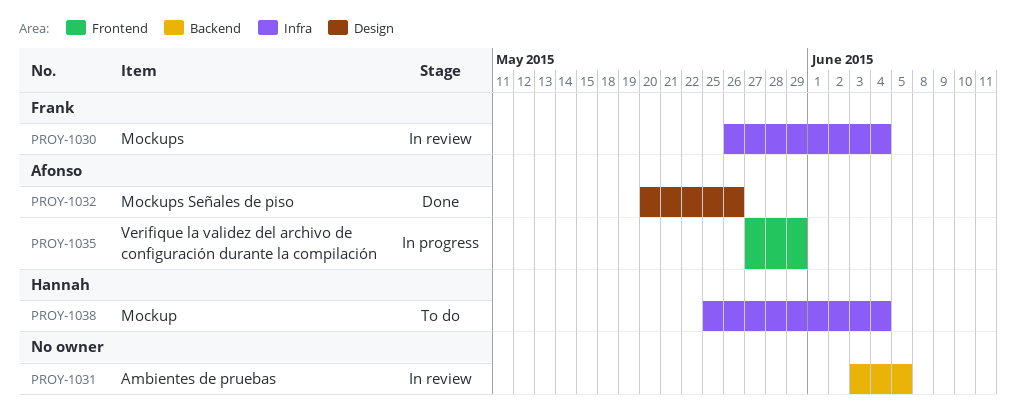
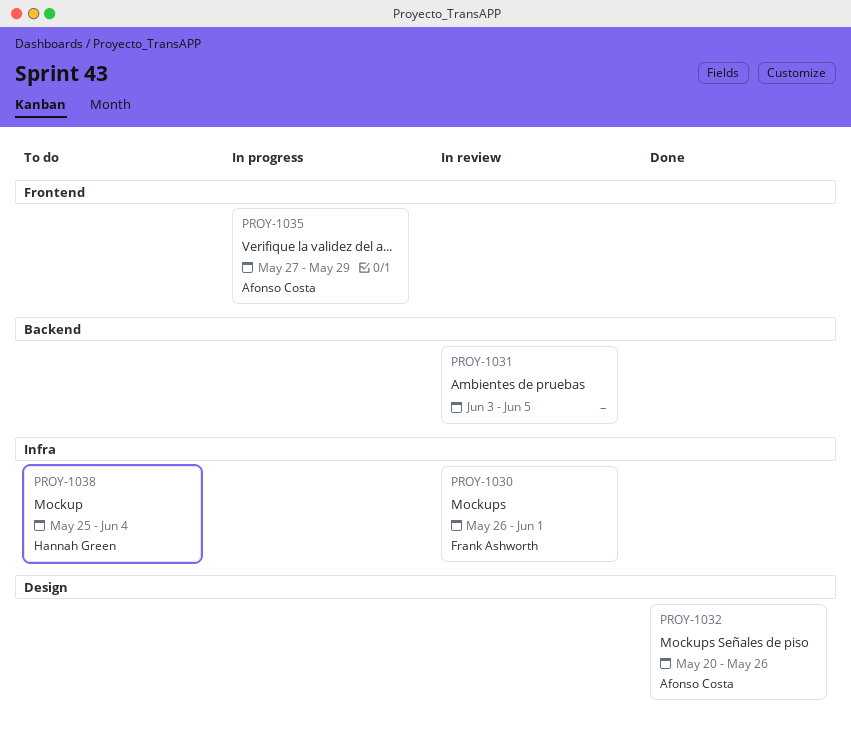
PROY-1030, due: Jun 4 -> Jun 1

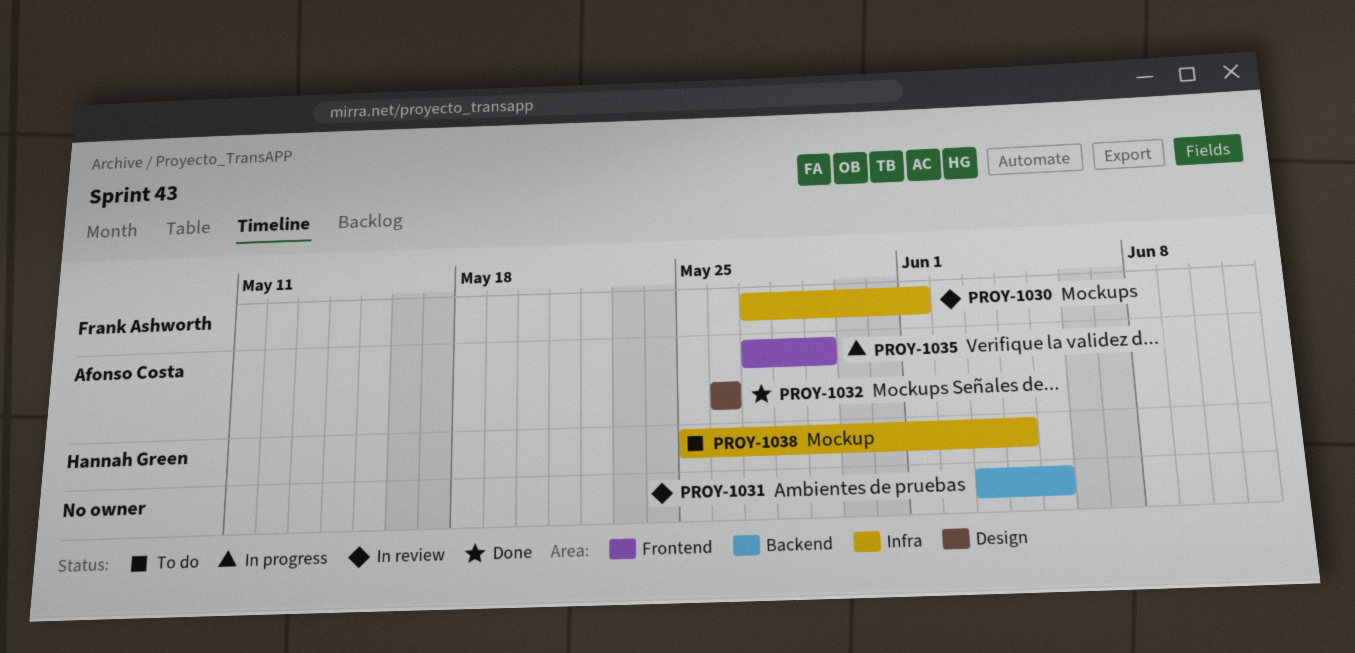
PROY-1030, start: May 26 -> May 27
PROY-1032, start: May 20 -> May 26

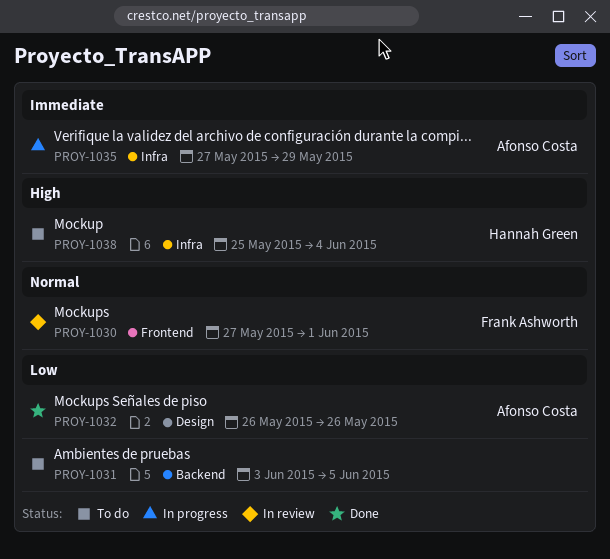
PROY-1030, label: Infra -> Frontend
PROY-1031, status: In review -> To do
PROY-1035, label: Frontend -> Infra

